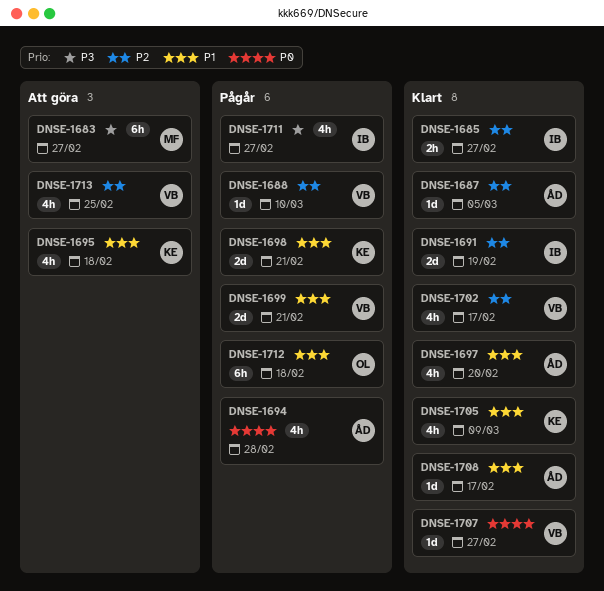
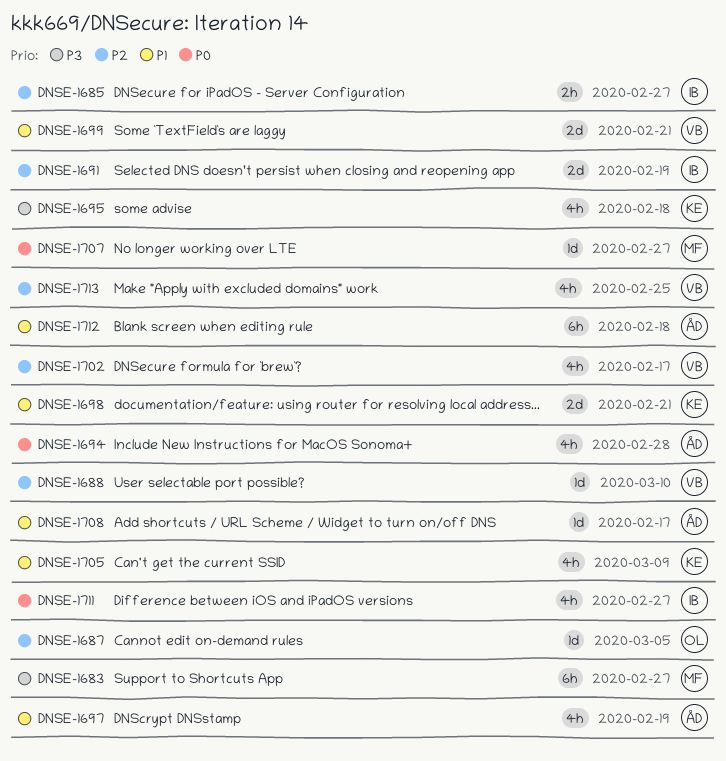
DNSE-1687, owner: ÅD -> OL
DNSE-1695, priority: P1 -> P3
DNSE-1697, due: Feb 20 -> Feb 19
DNSE-1707, owner: VB -> MF
DNSE-1711, priority: P3 -> P0
DNSE-1712, owner: OL -> ÅD

